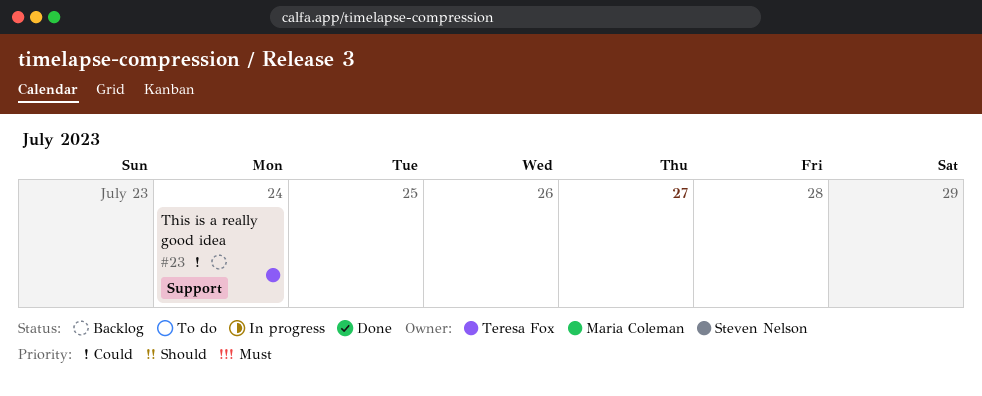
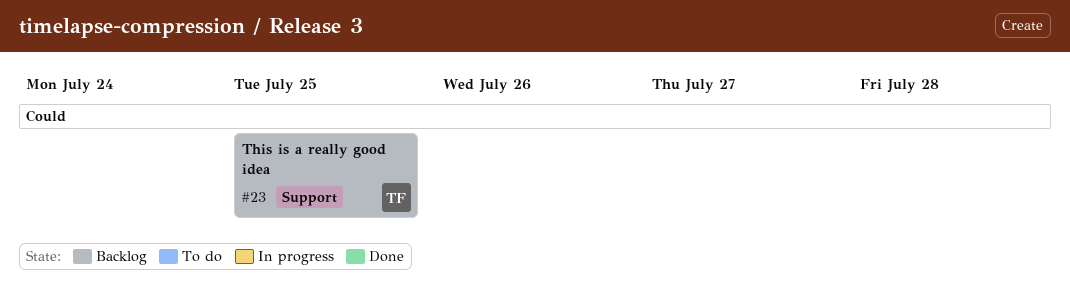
#23, due: Jul 24 -> Jul 25

